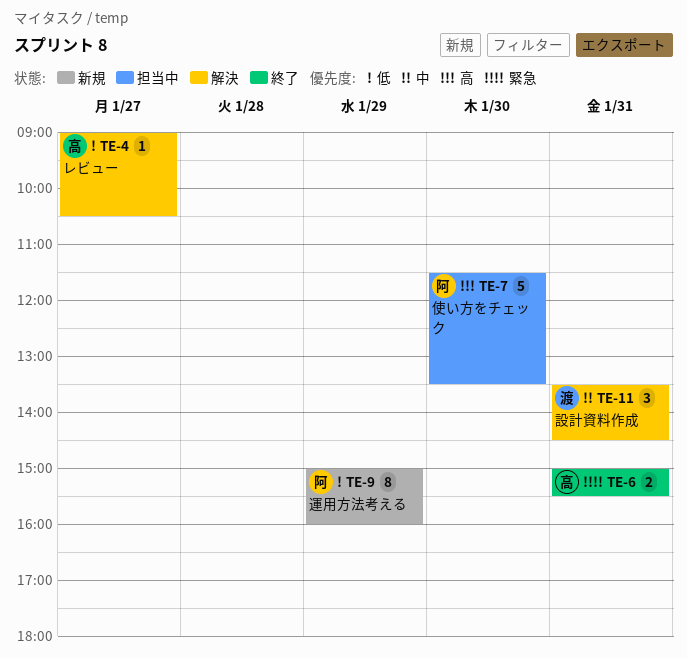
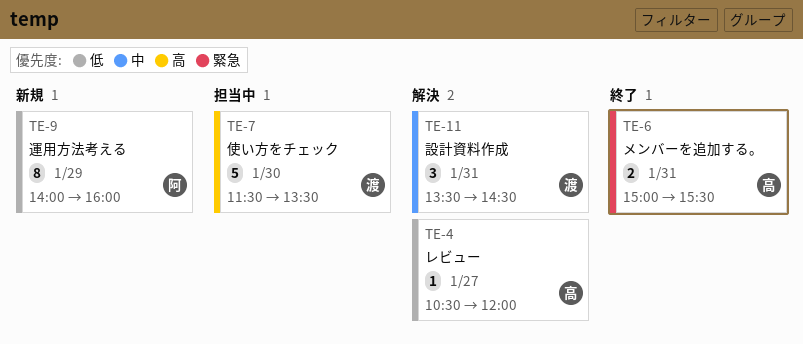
TE-4, begins: 09:00 -> 10:30
TE-4, ends: 10:30 -> 12:00
TE-7, owner: 阿 -> 渡
TE-9, begins: 15:00 -> 14:00

